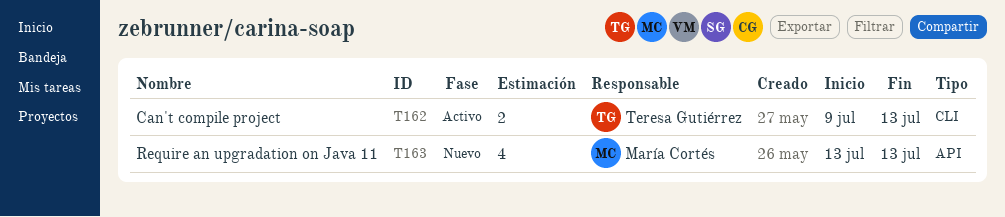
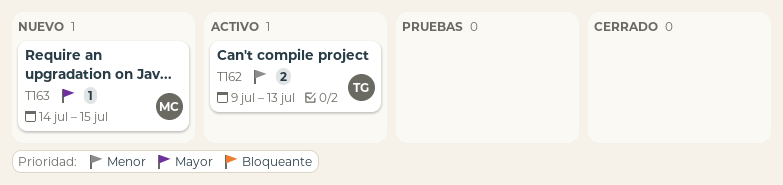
T163, estimate: 4 -> 1
T163, start: Jul 13 -> Jul 14
T163, due: Jul 13 -> Jul 15

